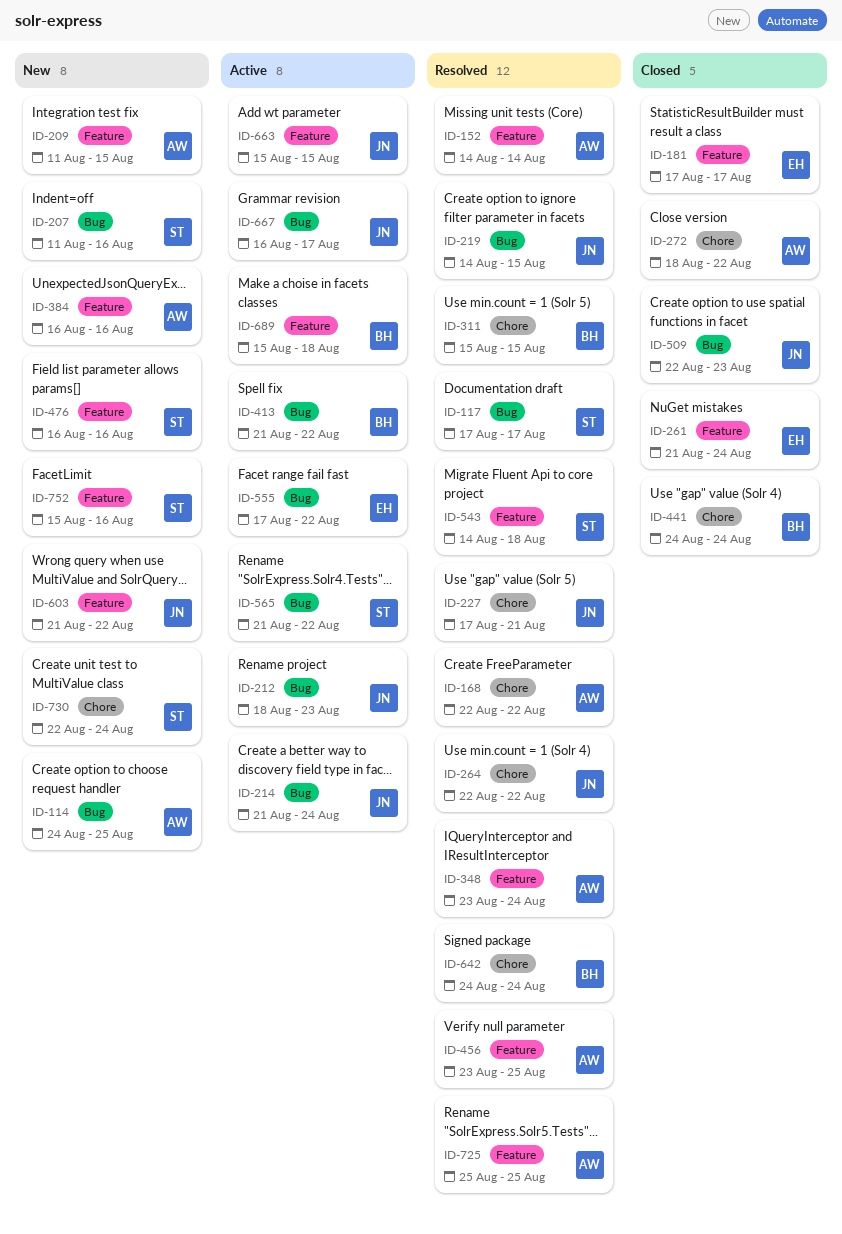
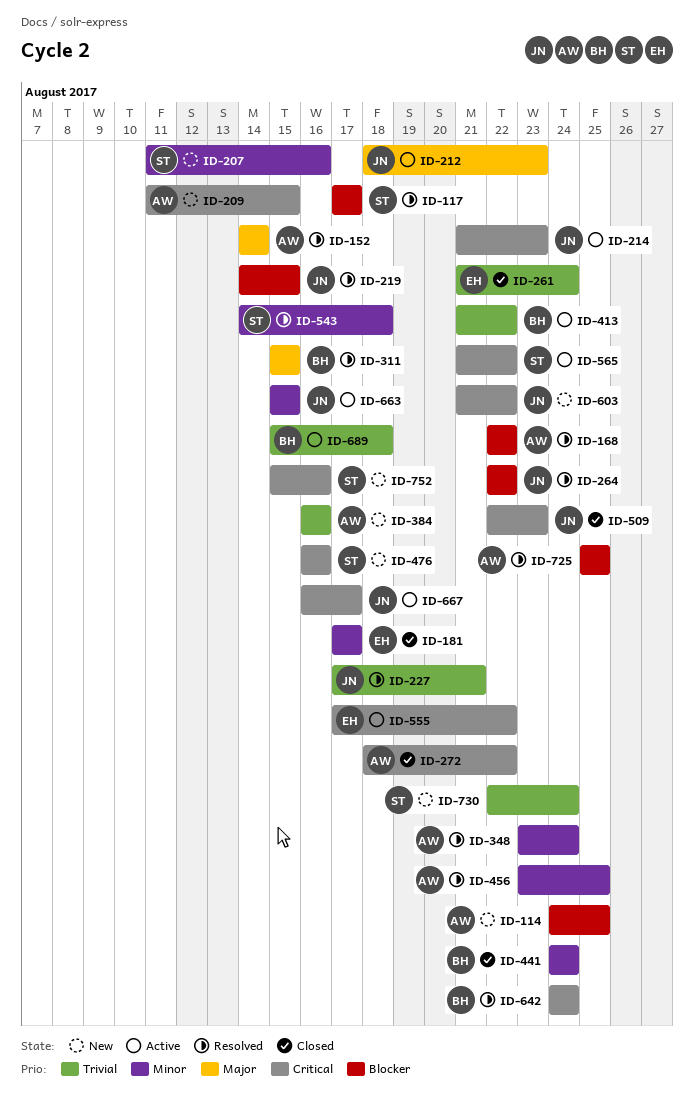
ID-214, due: Aug 24 -> Aug 23

